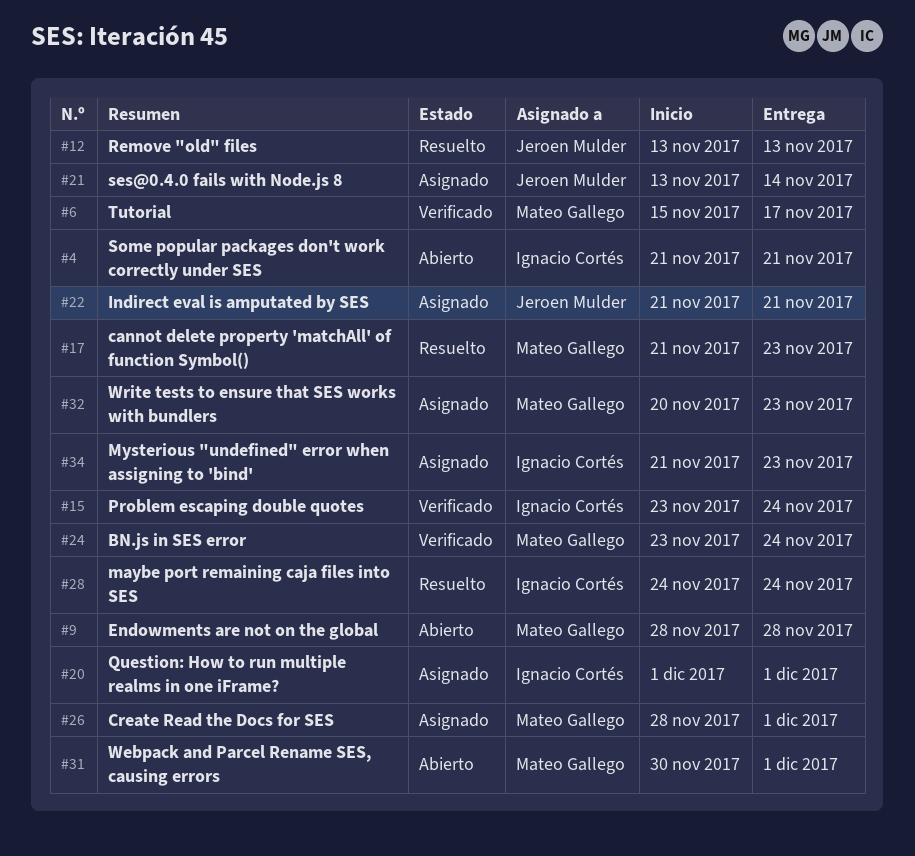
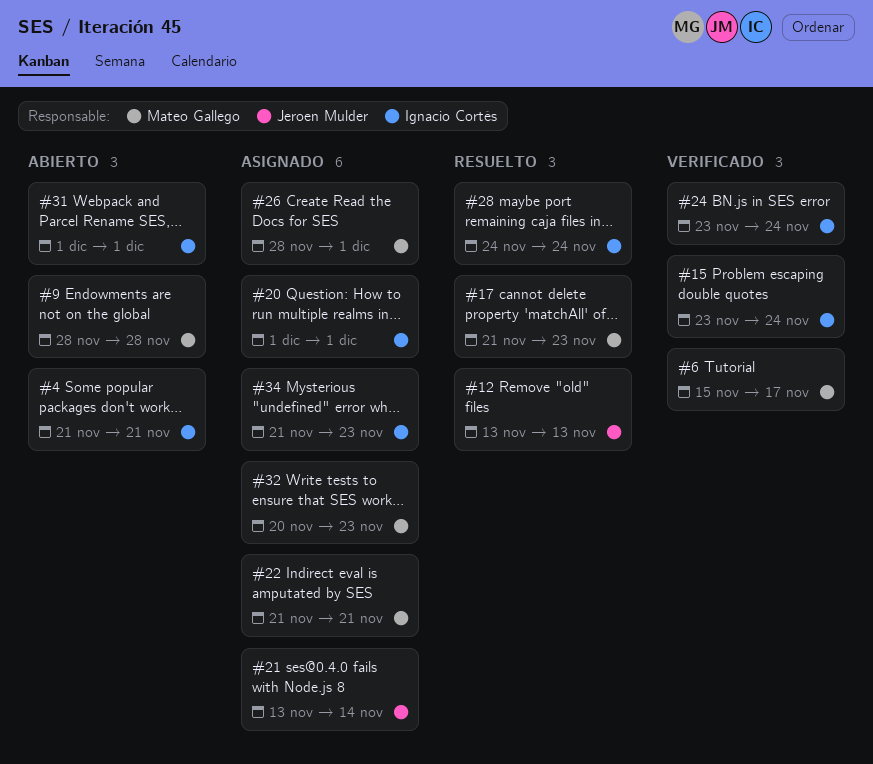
#22, owner: Jeroen Mulder -> Mateo Gallego
#24, owner: Mateo Gallego -> Ignacio Cortés
#31, owner: Mateo Gallego -> Ignacio Cortés
#31, start: Nov 30 -> Dec 1

